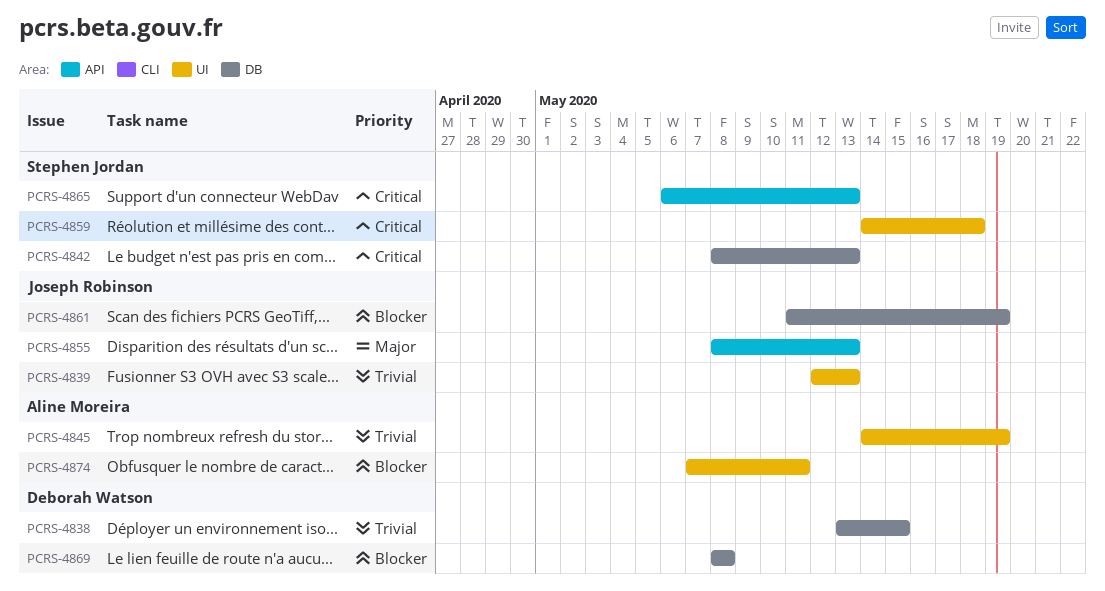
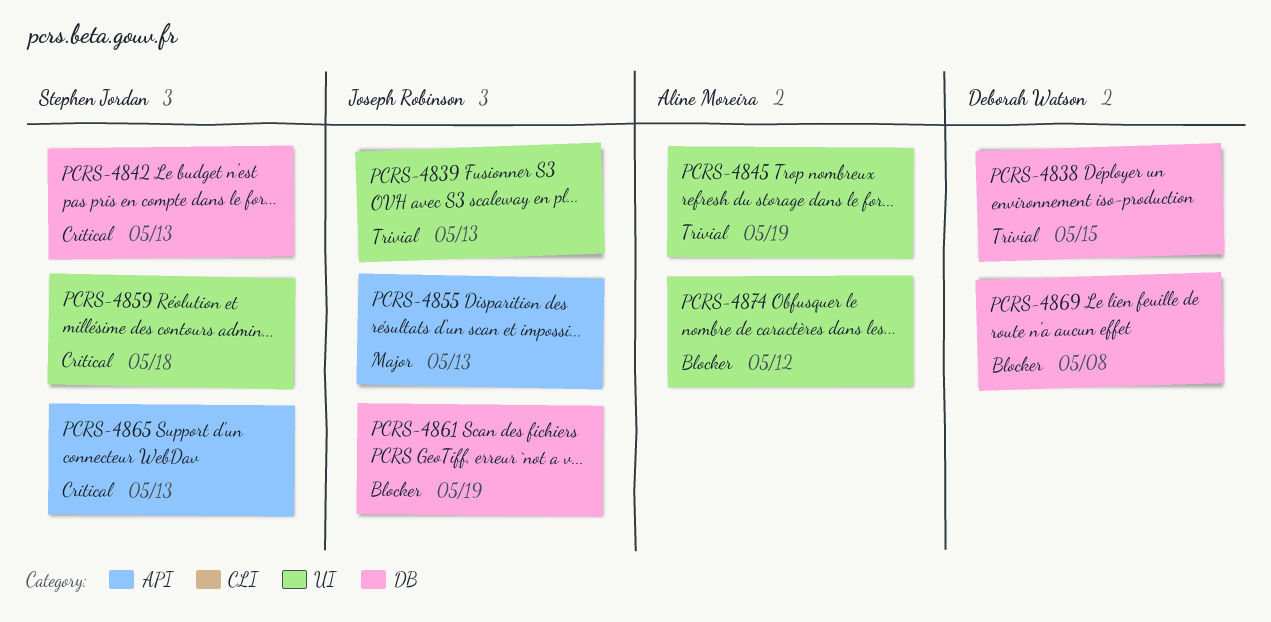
PCRS-4874, due: May 11 -> May 12

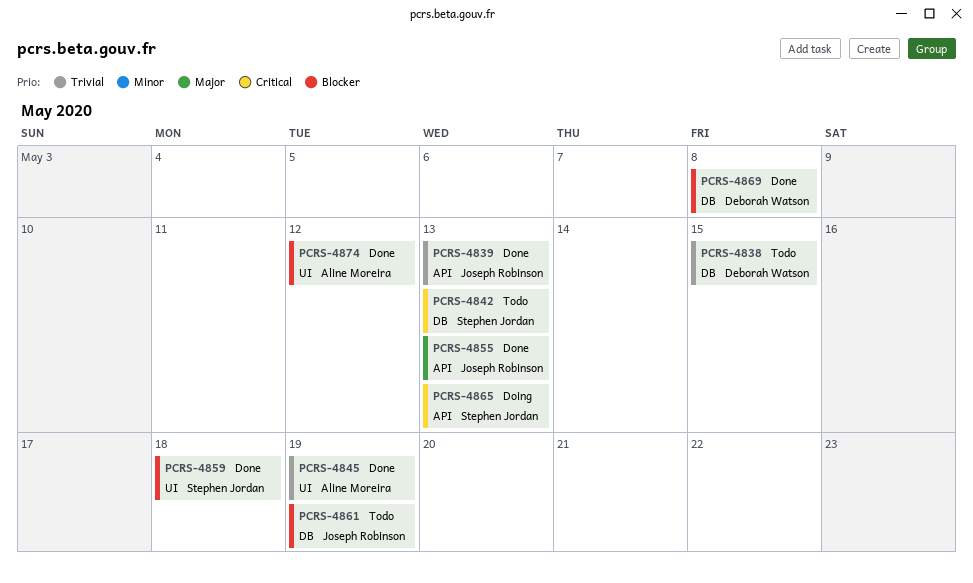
PCRS-4839, label: UI -> API
PCRS-4859, priority: Critical -> Blocker

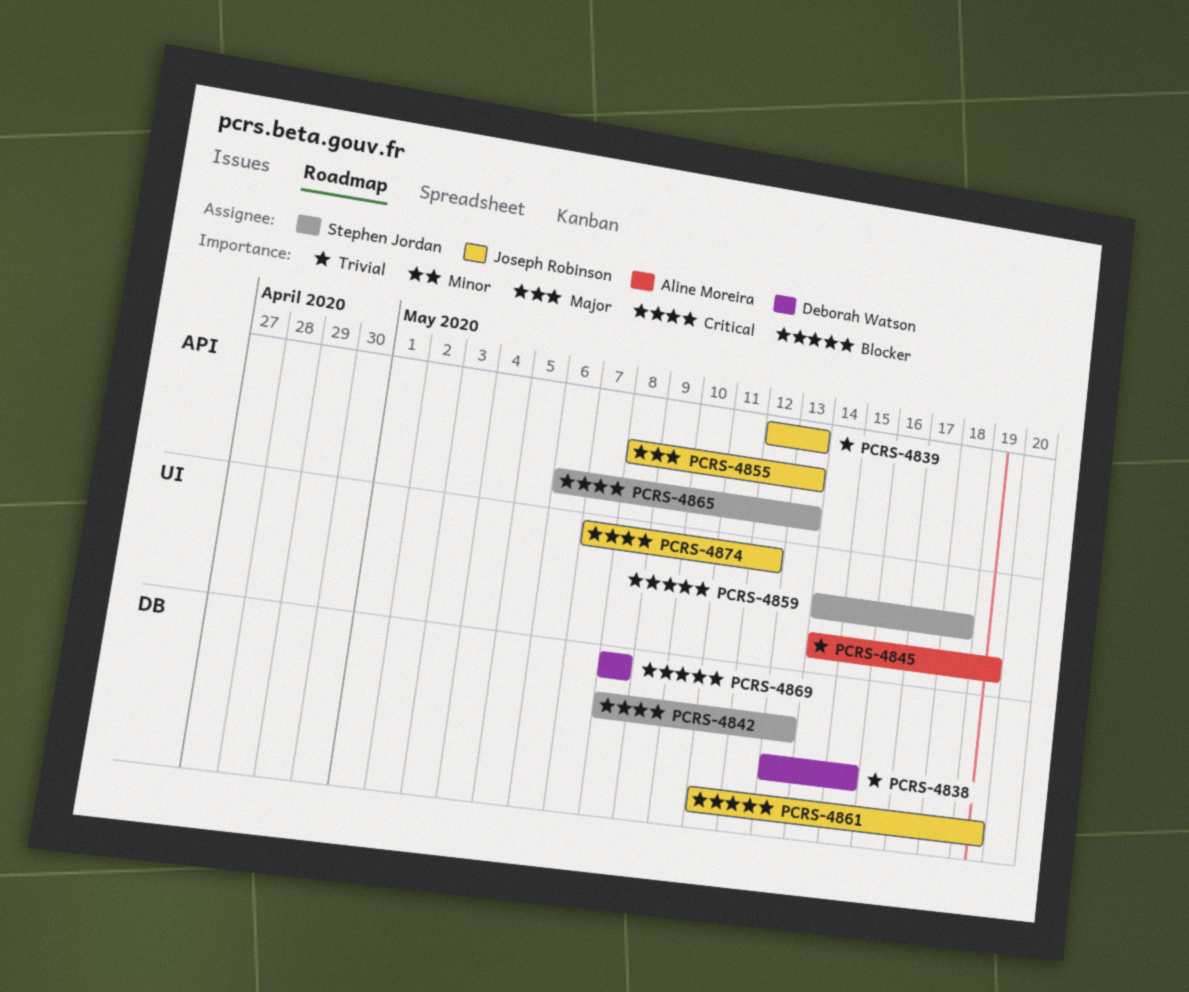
PCRS-4874, owner: Aline Moreira -> Joseph Robinson
PCRS-4874, priority: Blocker -> Critical

